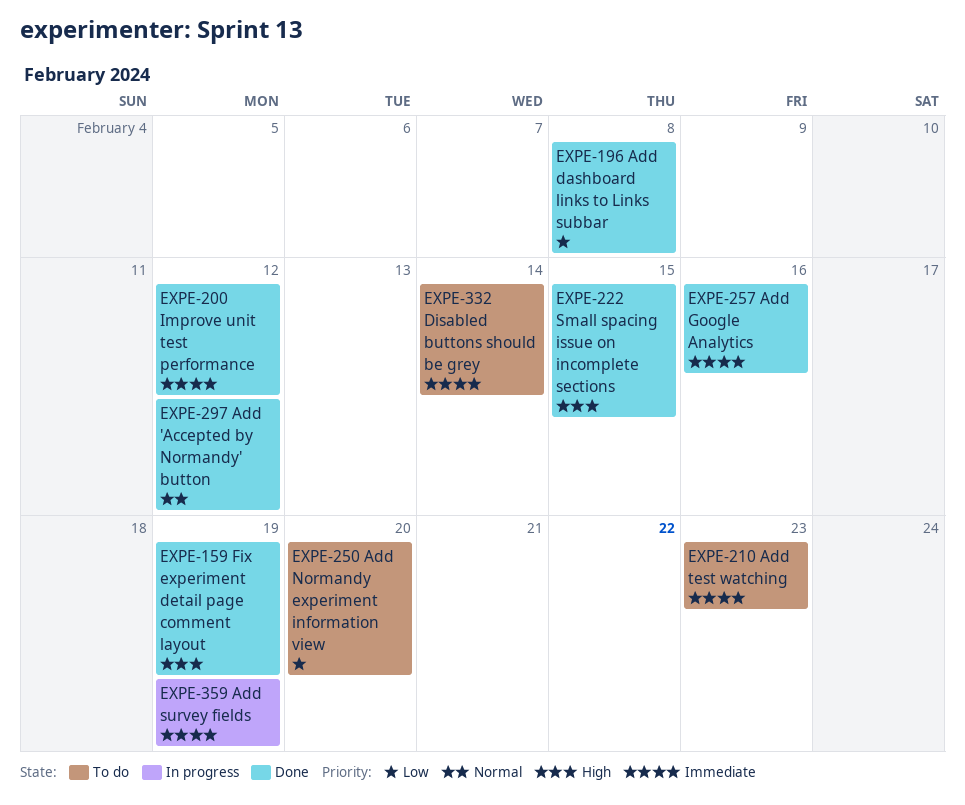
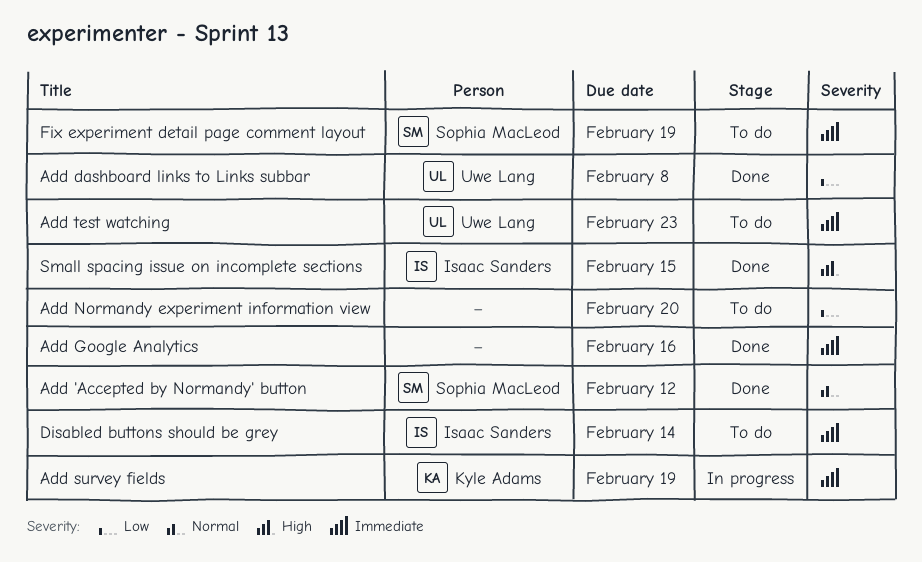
Fix experiment detail page comment layout, status: Done -> To do
Fix experiment detail page comment layout, priority: High -> Immediate
Improve unit test performance: present -> none

